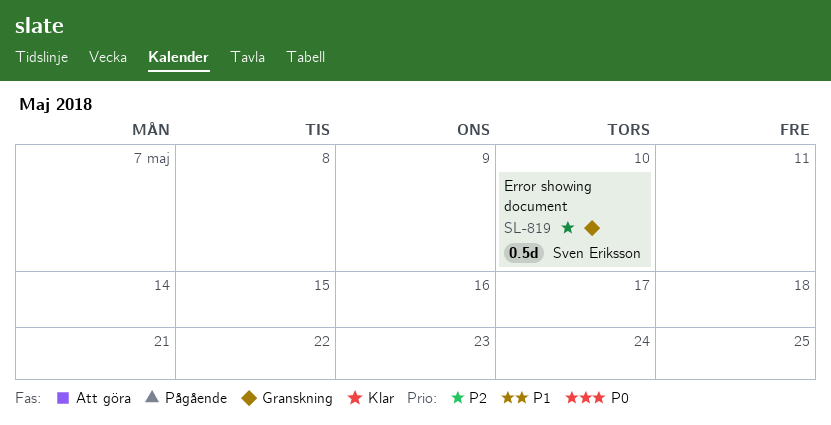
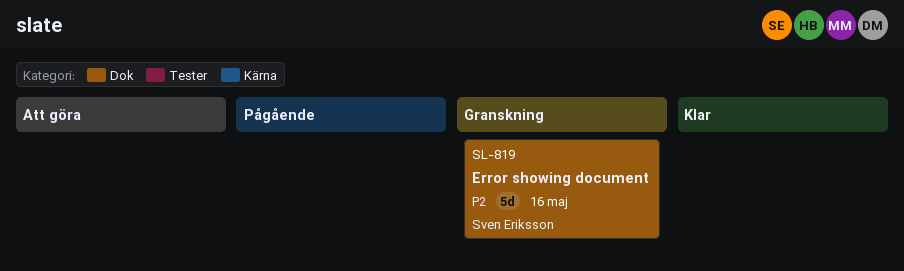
SL-819, estimate: 0.5d -> 5d
SL-819, due: May 10 -> May 16

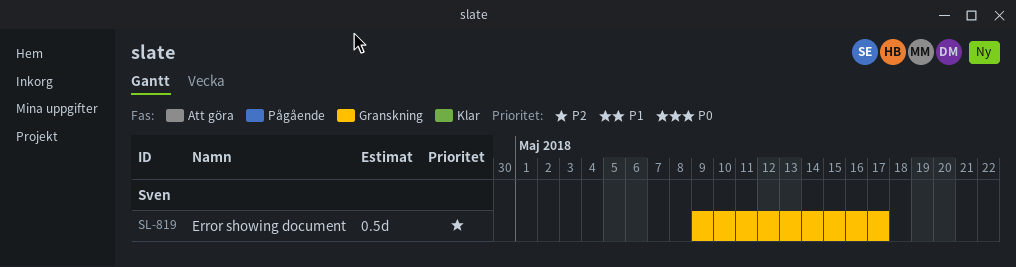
SL-819, estimate: 5d -> 0.5d
SL-819, due: May 16 -> May 17

